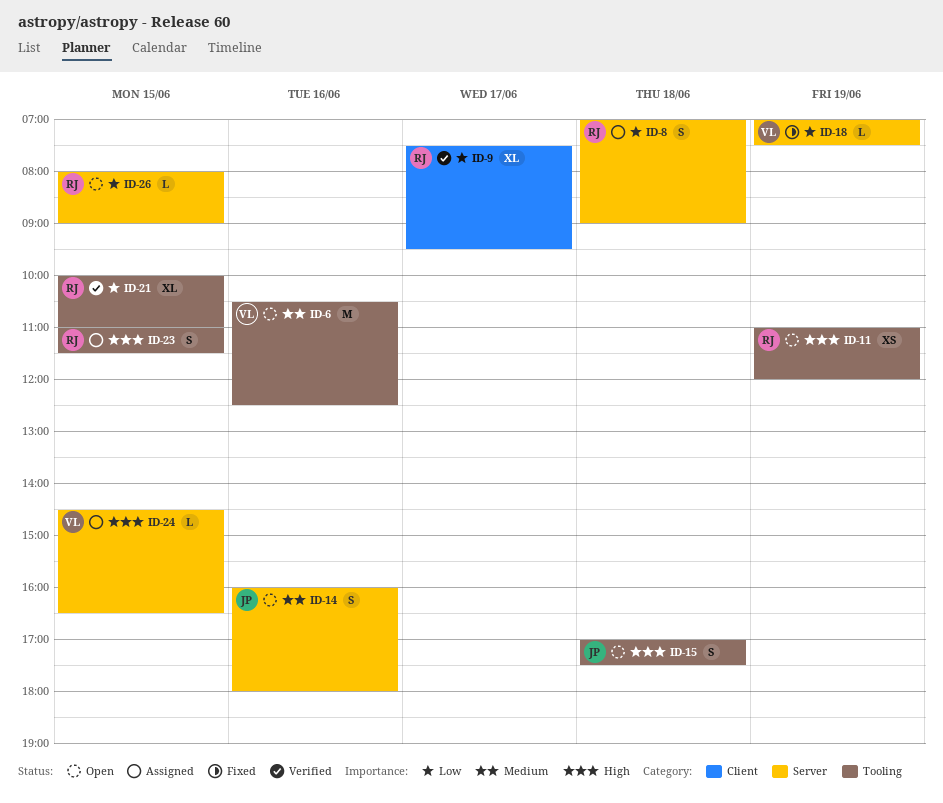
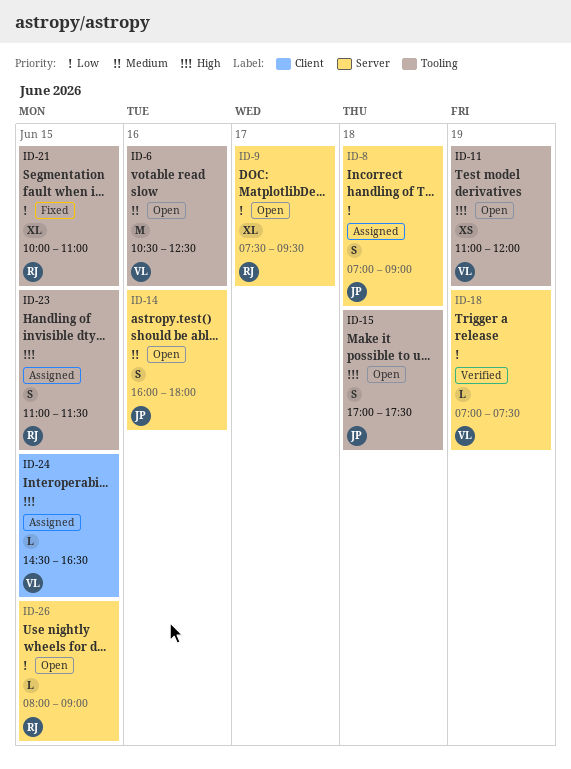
ID-8, owner: RJ -> JP
ID-9, status: Verified -> Open
ID-9, label: Client -> Server
ID-11, owner: RJ -> VL
ID-18, status: Fixed -> Verified
ID-21, status: Verified -> Fixed
ID-24, label: Server -> Client

